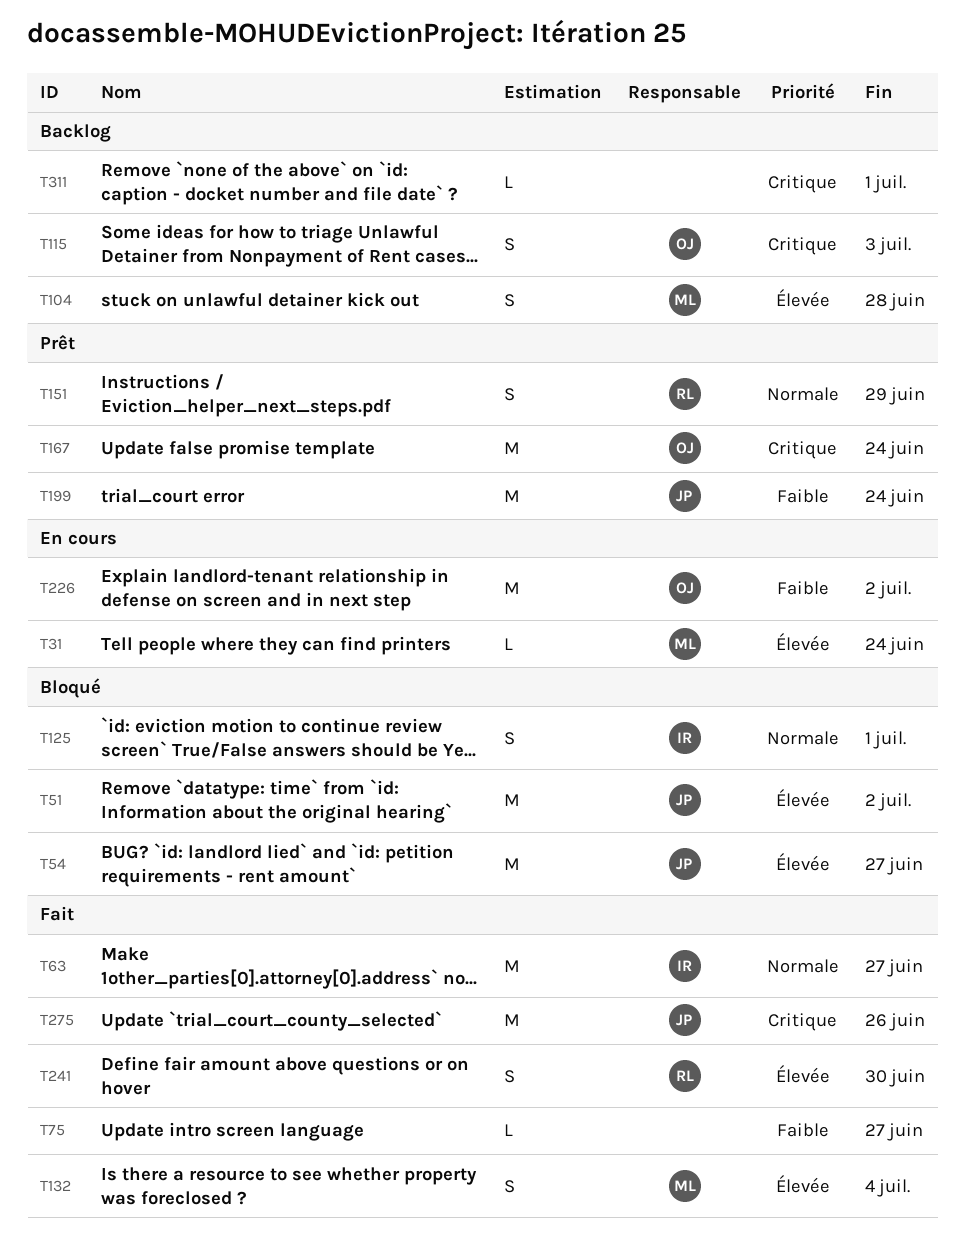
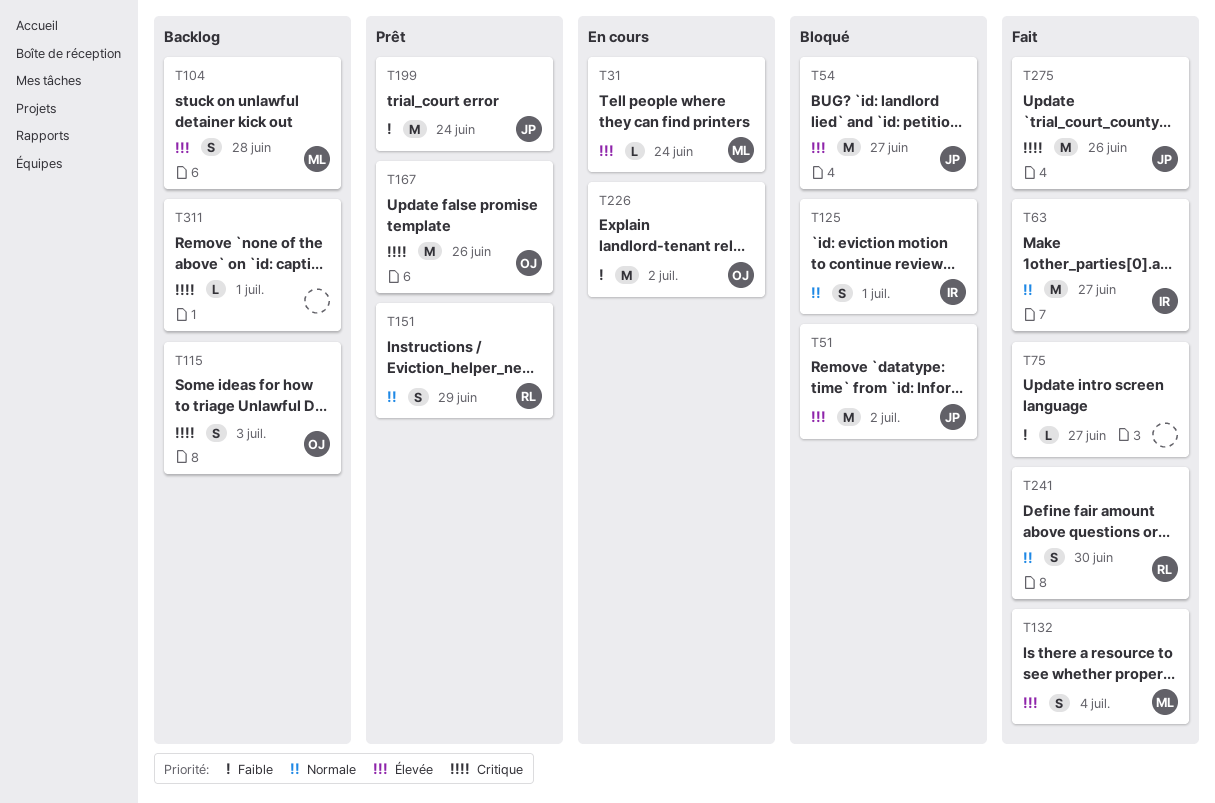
T167, due: Jun 24 -> Jun 26
T241, priority: Élevée -> Normale

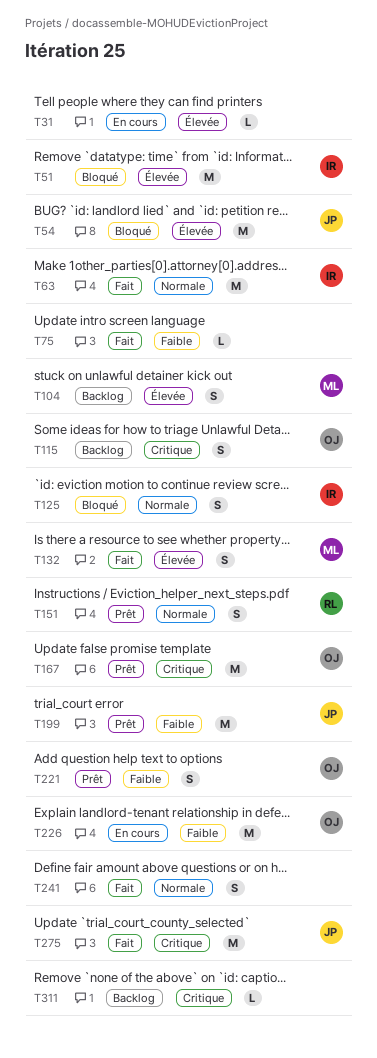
T31, owner: ML -> none
T51, owner: JP -> IR
T221: none -> present
T241, owner: RL -> none

